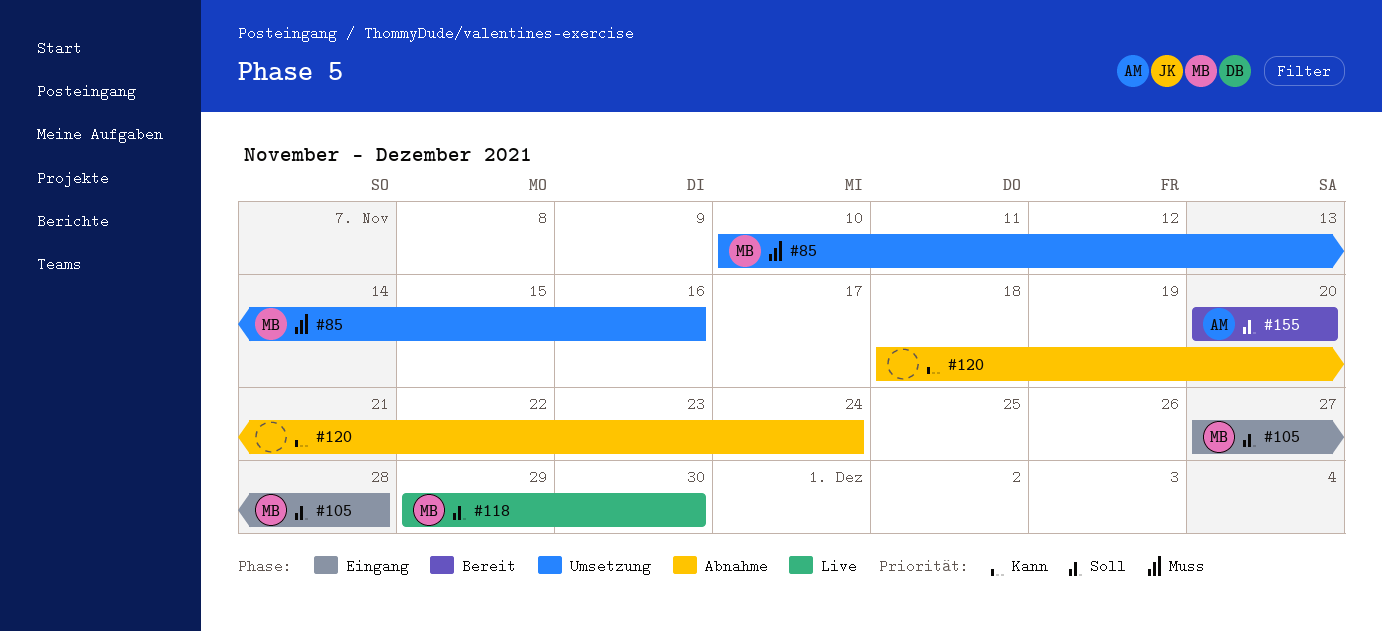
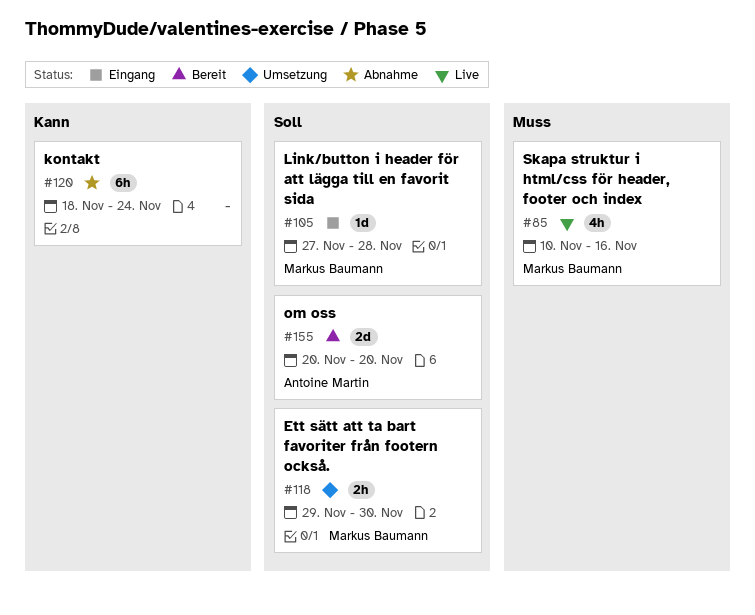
#85, status: Umsetzung -> Live
#118, status: Live -> Umsetzung

